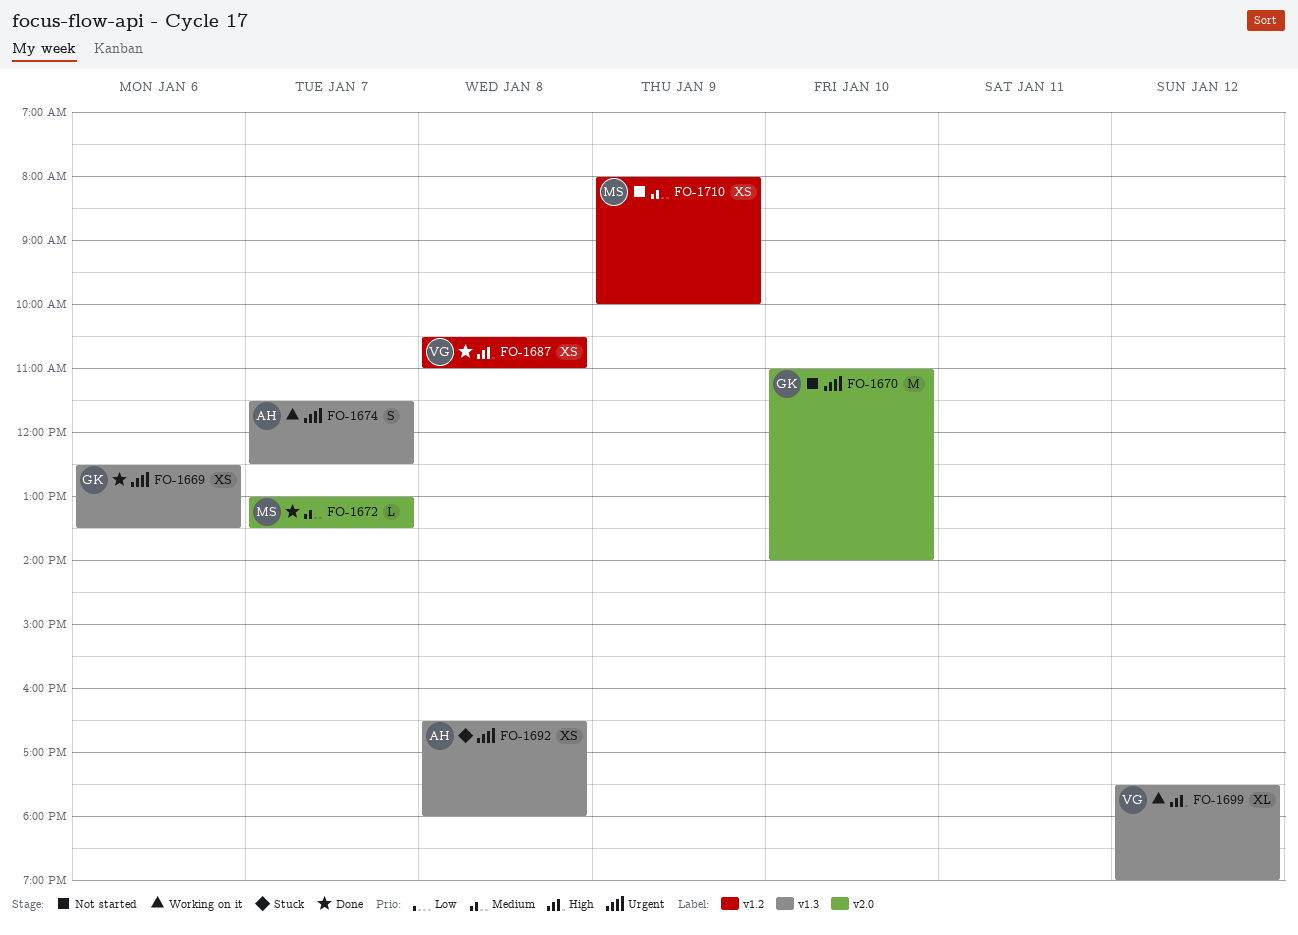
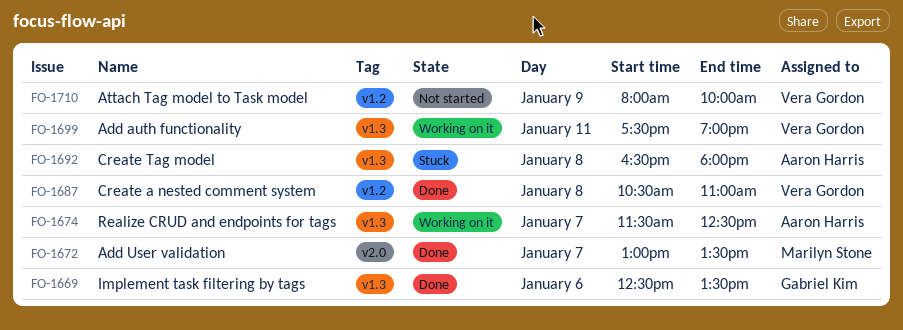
FO-1670: present -> none
FO-1699, day: Jan 12 -> Jan 11
FO-1710, owner: Marilyn Stone -> Vera Gordon

